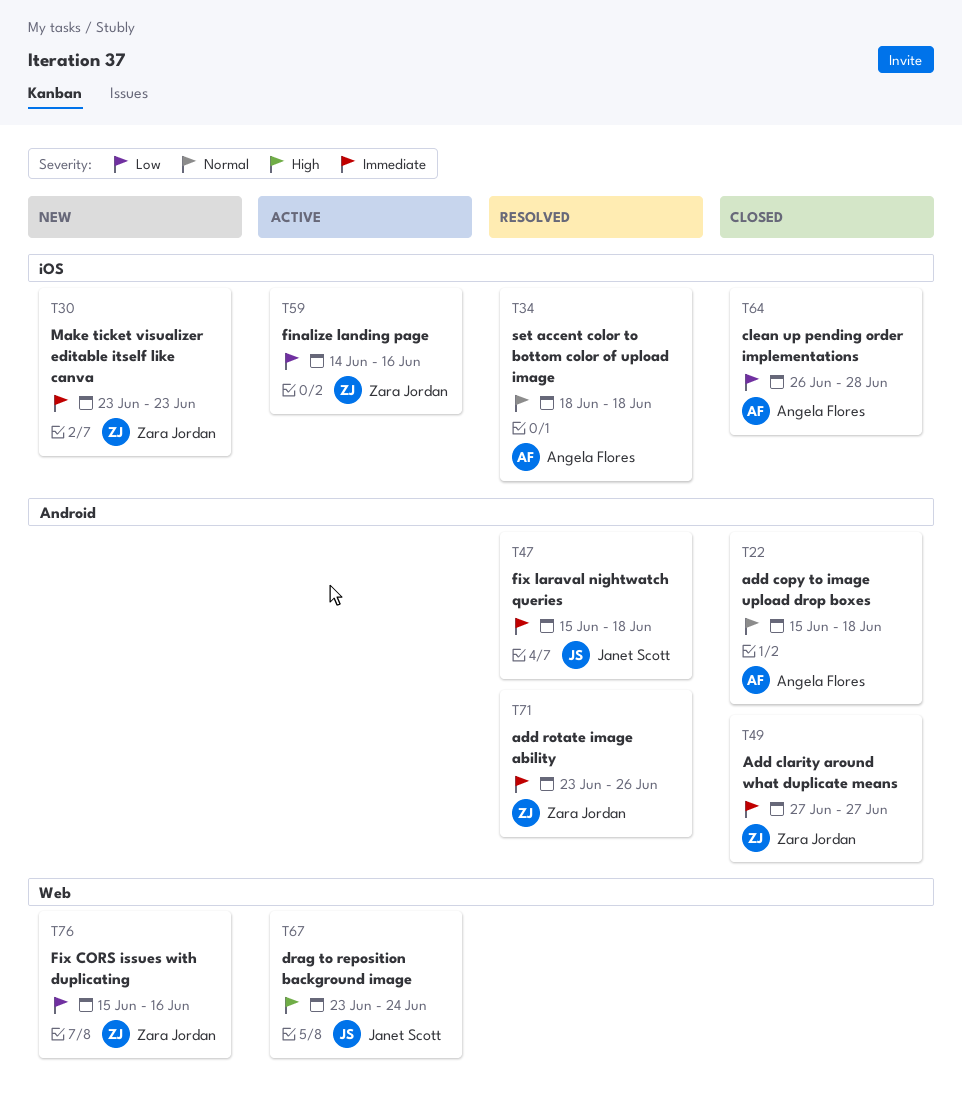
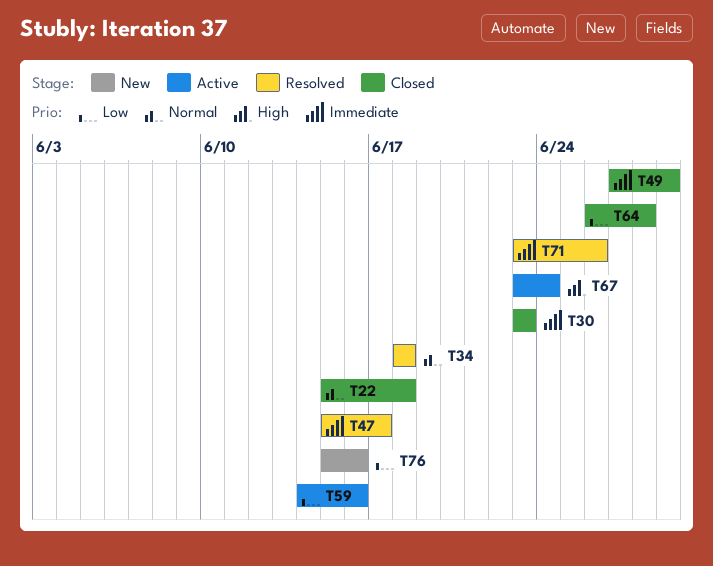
T30, status: New -> Closed
T47, due: Jun 18 -> Jun 17
T49, due: Jun 27 -> Jun 29

